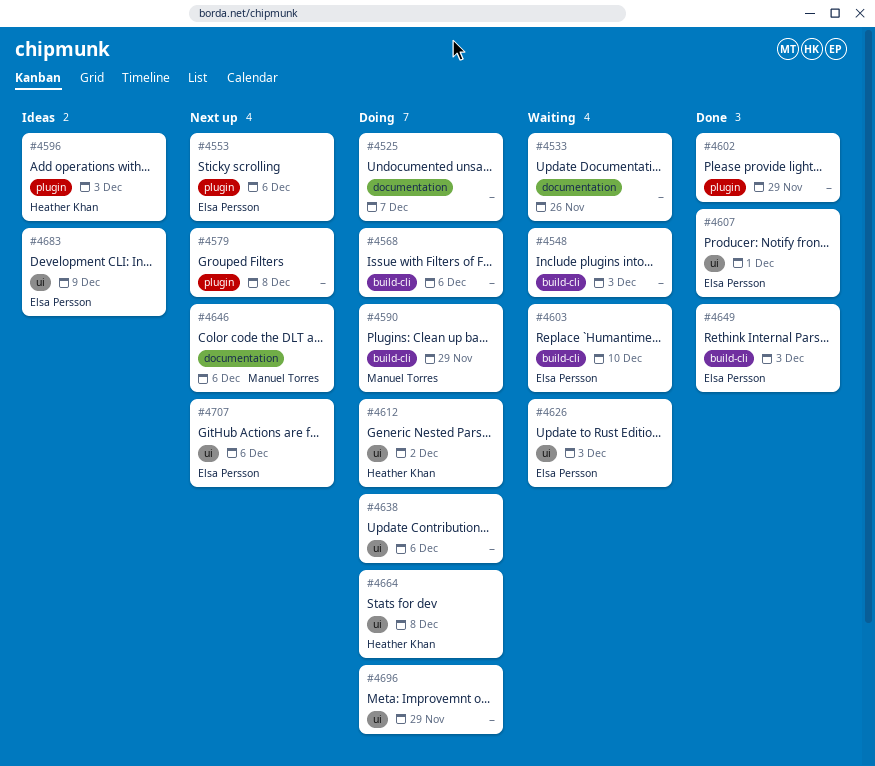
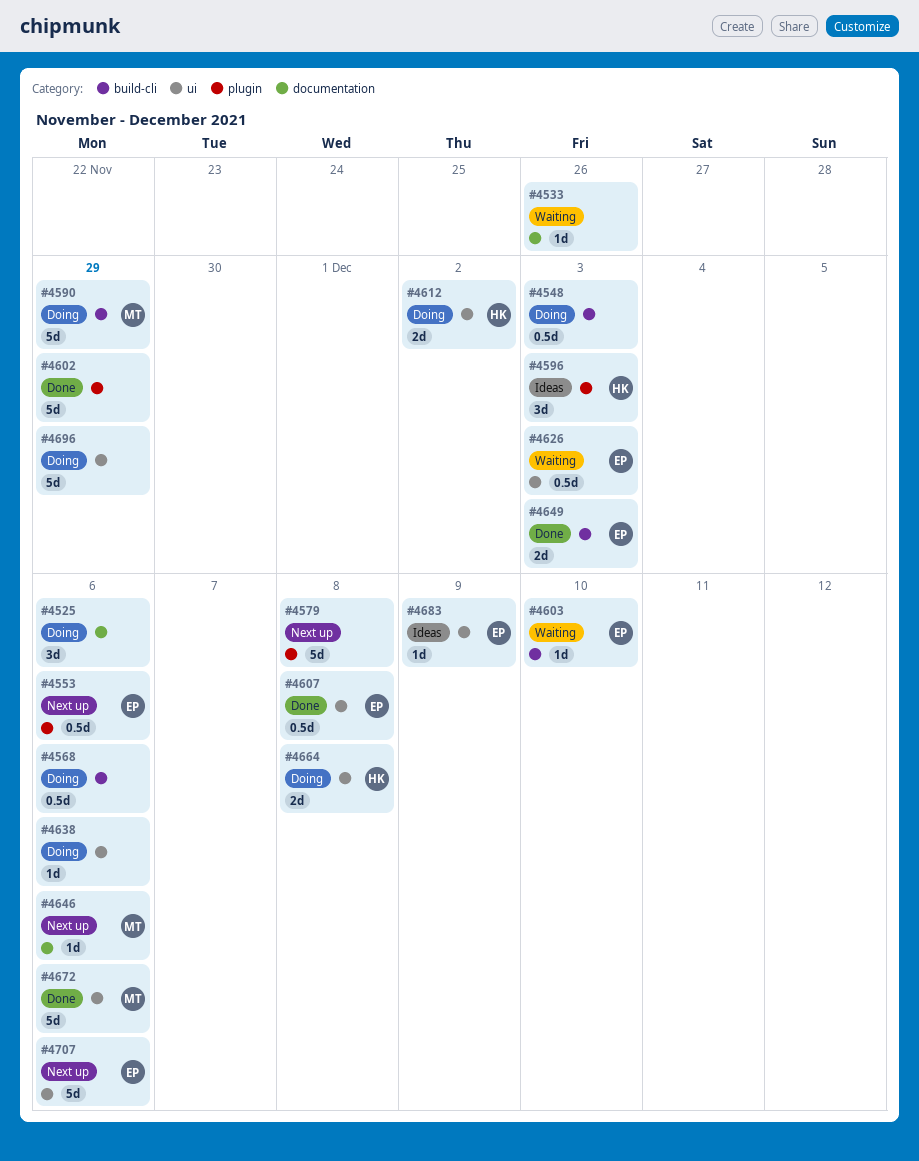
#4525, due: Dec 7 -> Dec 6
#4548, status: Waiting -> Doing
#4607, due: Dec 1 -> Dec 8
#4672: none -> present

